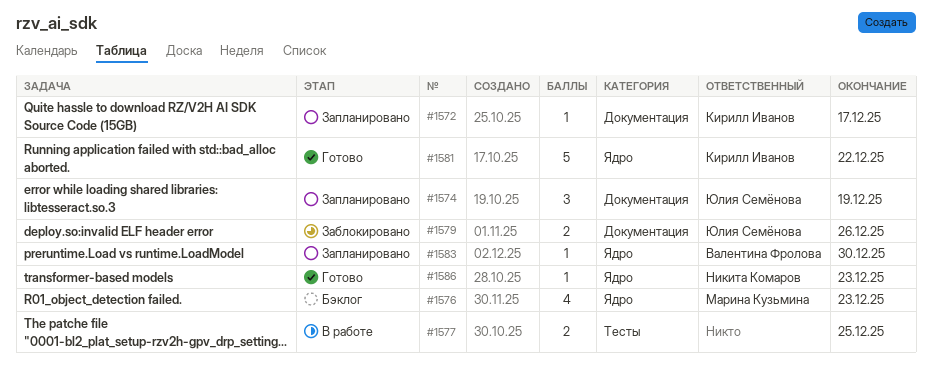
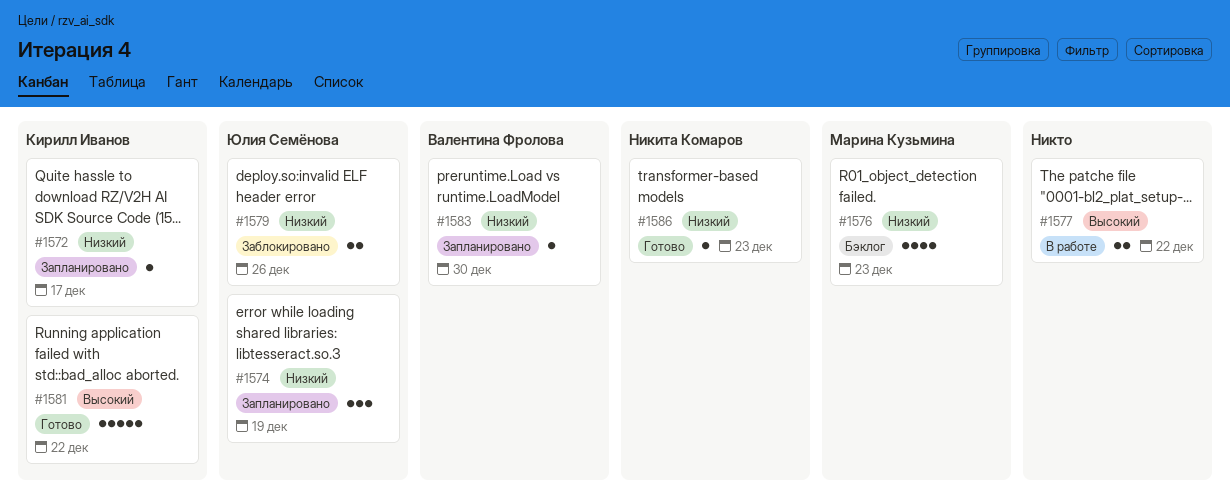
#1577, due: Dec 25 -> Dec 22

